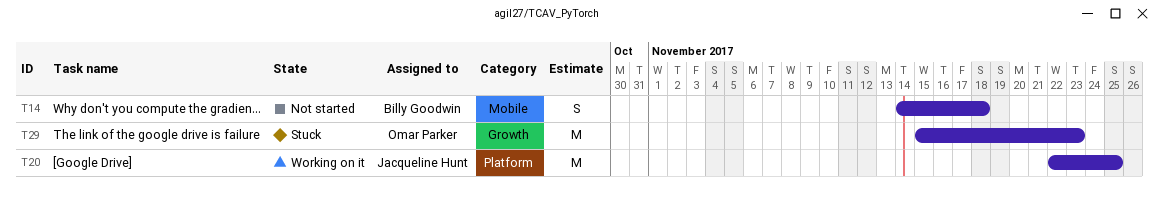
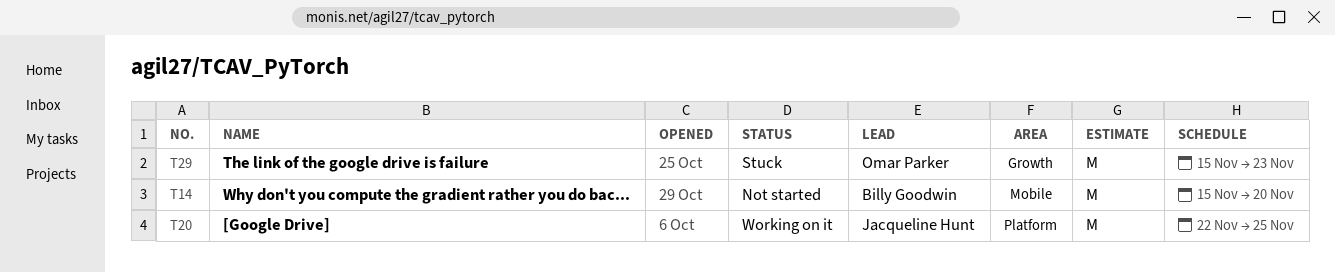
T14, estimate: S -> M
T14, start: Nov 14 -> Nov 15
T14, due: Nov 18 -> Nov 20

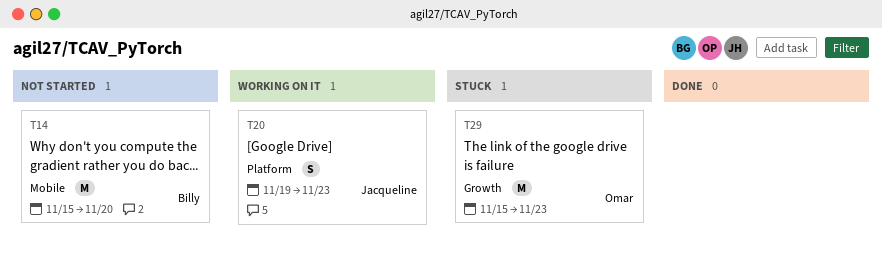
T20, estimate: M -> S
T20, start: Nov 22 -> Nov 19
T20, due: Nov 25 -> Nov 23

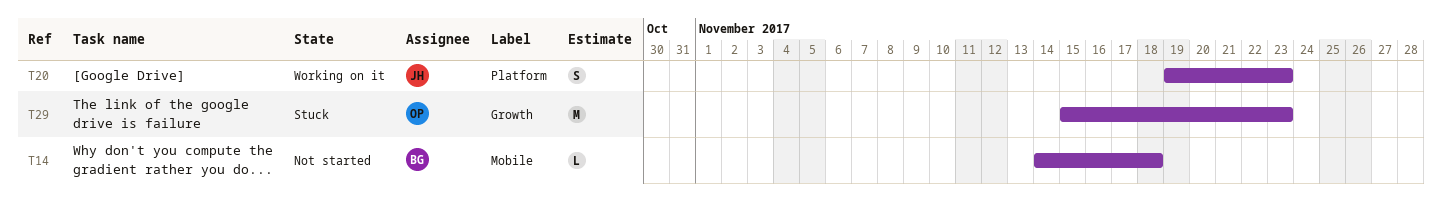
T14, estimate: M -> L
T14, start: Nov 15 -> Nov 14
T14, due: Nov 20 -> Nov 18

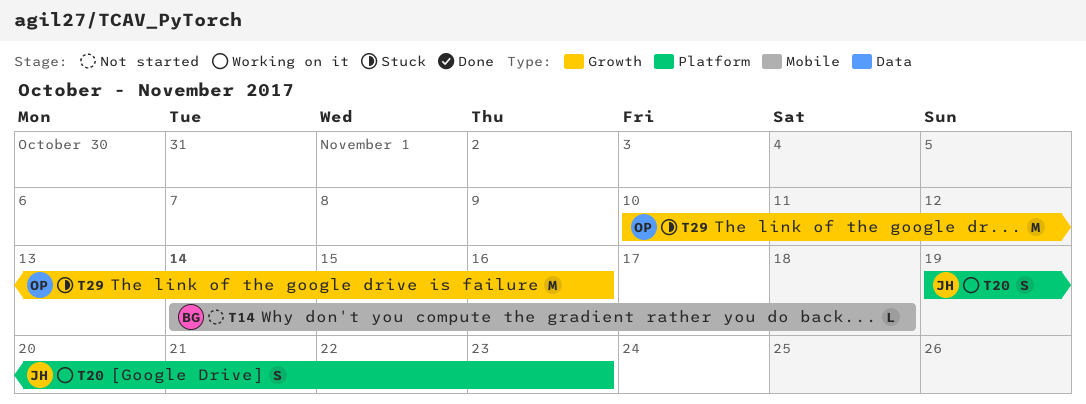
T29, start: Nov 15 -> Nov 10
T29, due: Nov 23 -> Nov 16

